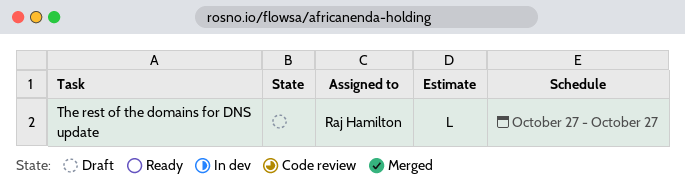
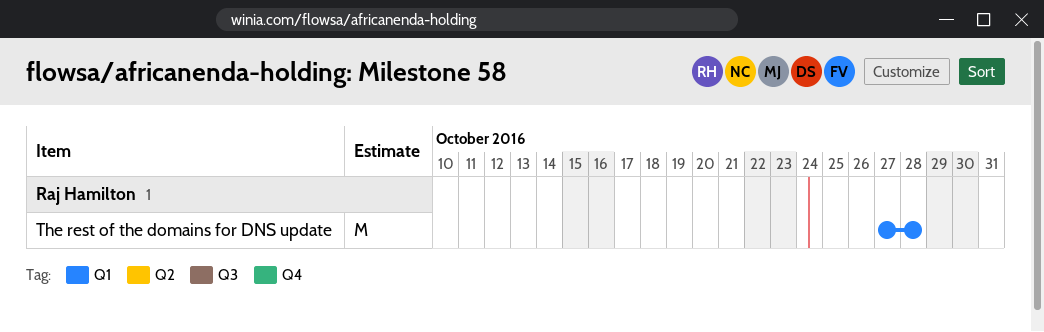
The rest of the domains for DNS update, estimate: L -> M
The rest of the domains for DNS update, due: Oct 27 -> Oct 28

